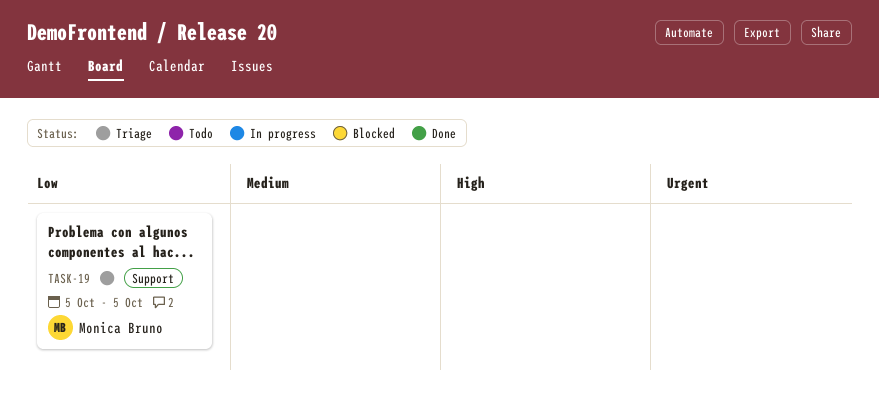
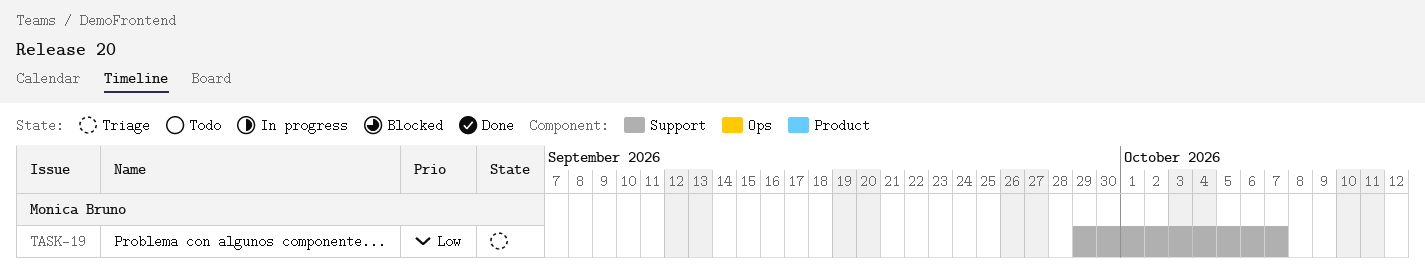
TASK-19, start: Oct 5 -> Sep 29
TASK-19, due: Oct 5 -> Oct 7

